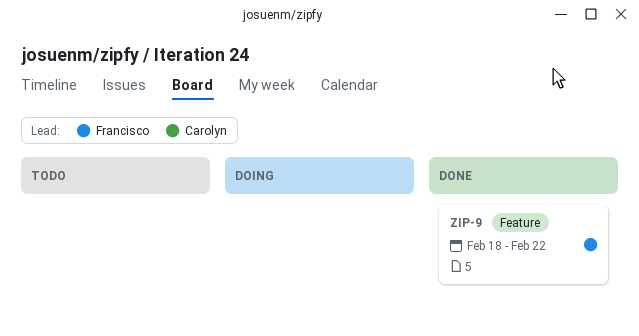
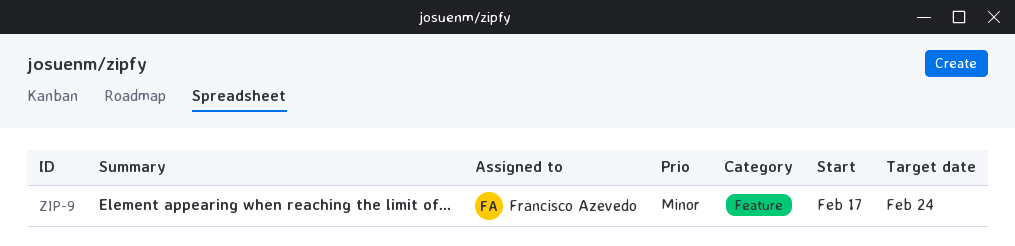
ZIP-9, start: Feb 18 -> Feb 17
ZIP-9, due: Feb 22 -> Feb 24

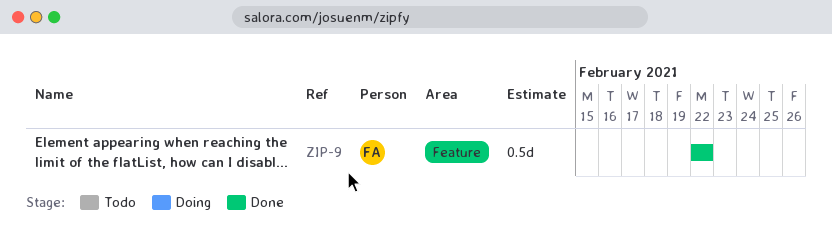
ZIP-9, start: Feb 17 -> Feb 22
ZIP-9, due: Feb 24 -> Feb 22

